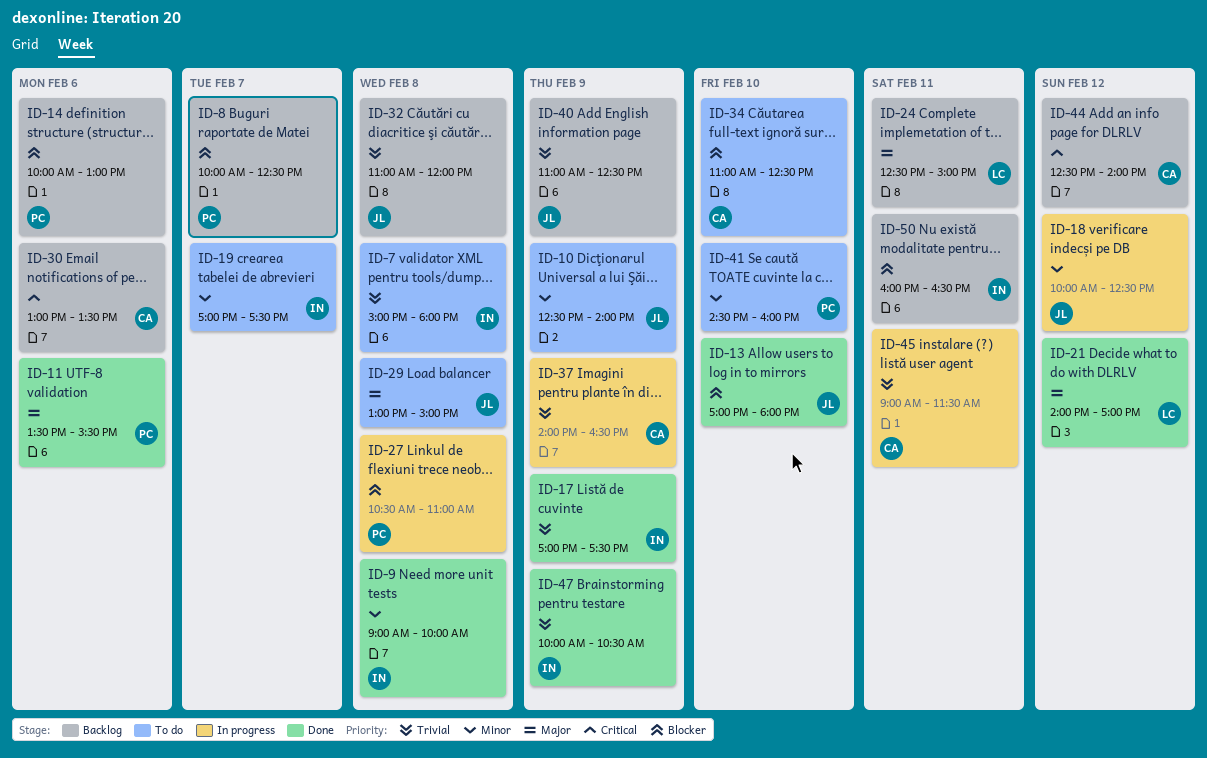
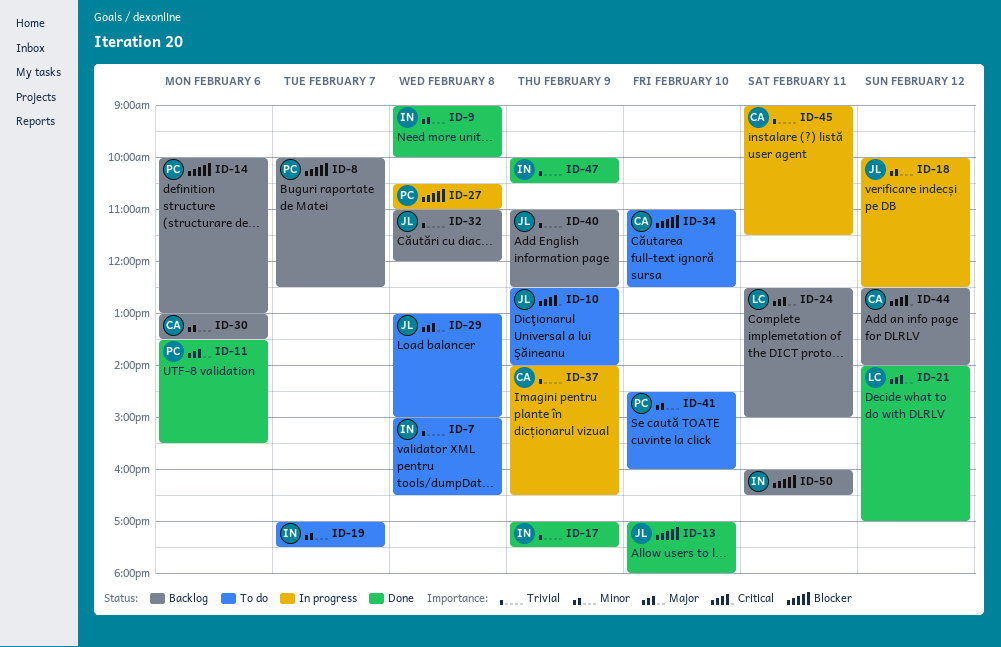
ID-7, ends: 18:00 -> 16:30
ID-10, priority: Minor -> Critical
ID-30, priority: Critical -> Minor

